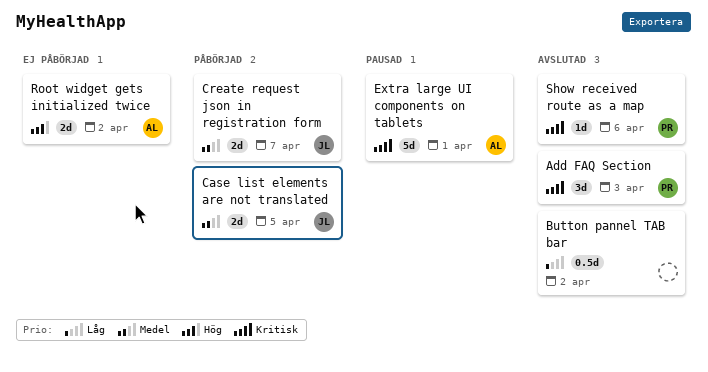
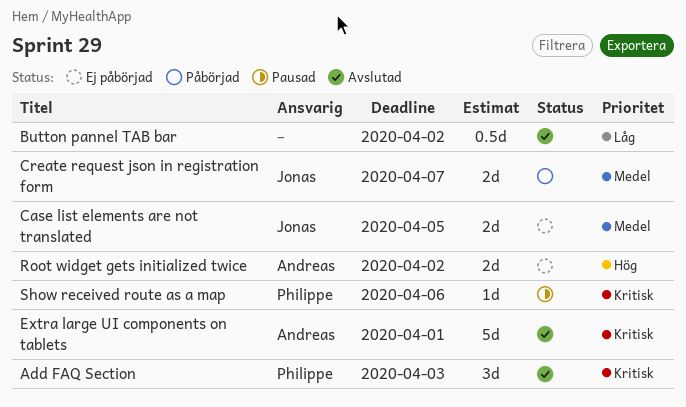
Case list elements are not translated, status: Påbörjad -> Ej påbörjad
Extra large UI components on tablets, status: Pausad -> Avslutad
Show received route as a map, status: Avslutad -> Pausad

